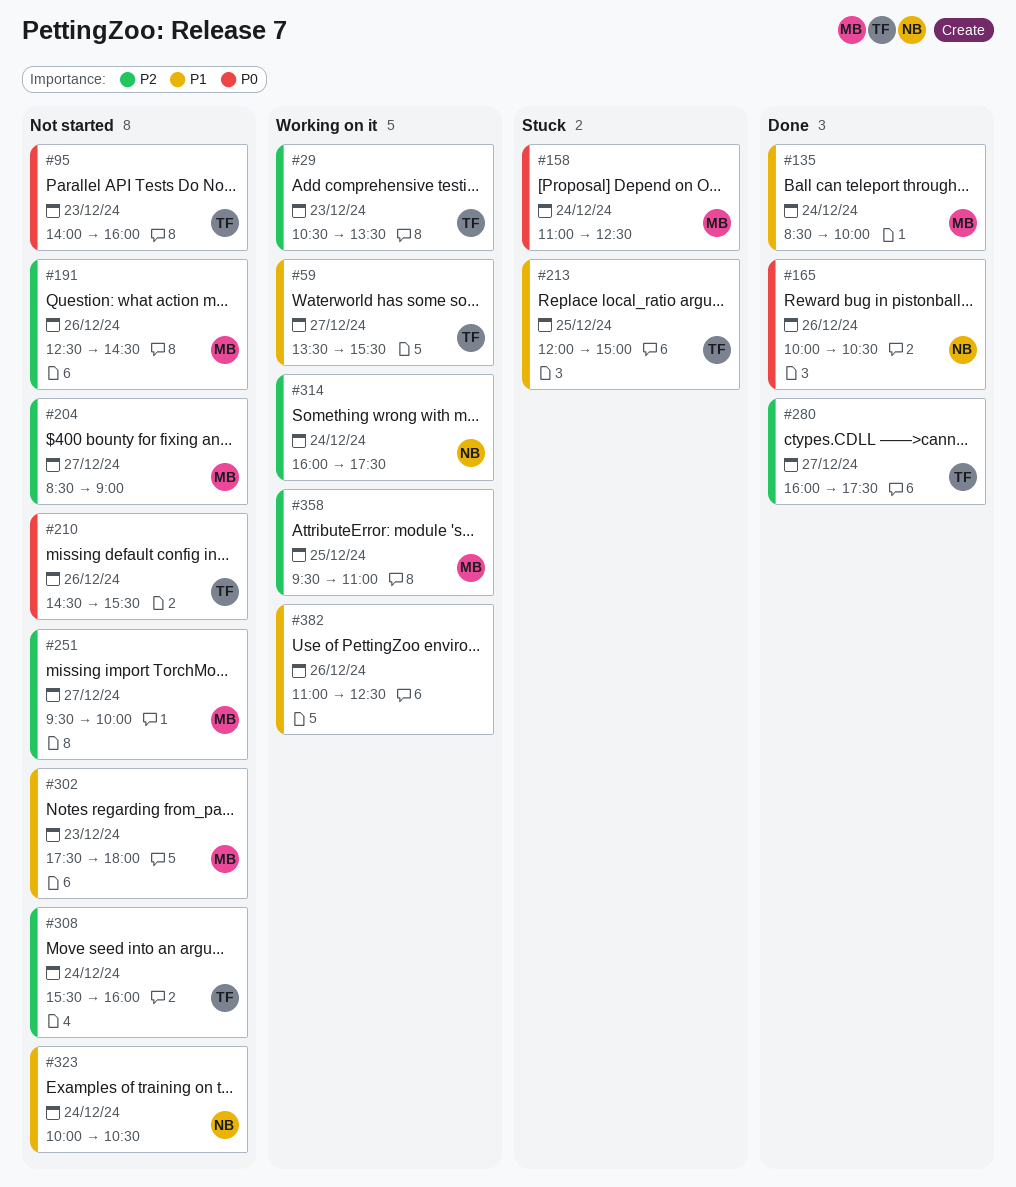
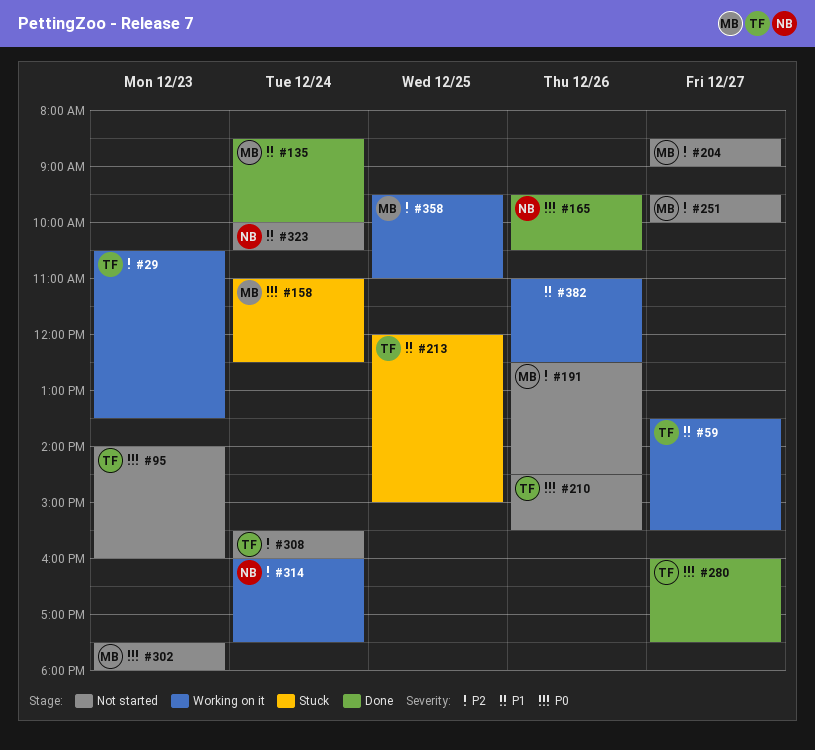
#165, begins: 10:00 -> 09:30
#280, priority: P2 -> P0
#302, priority: P1 -> P0

